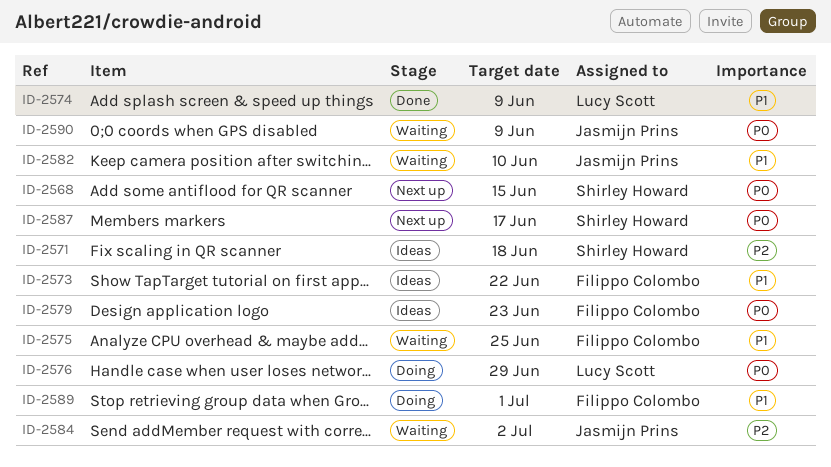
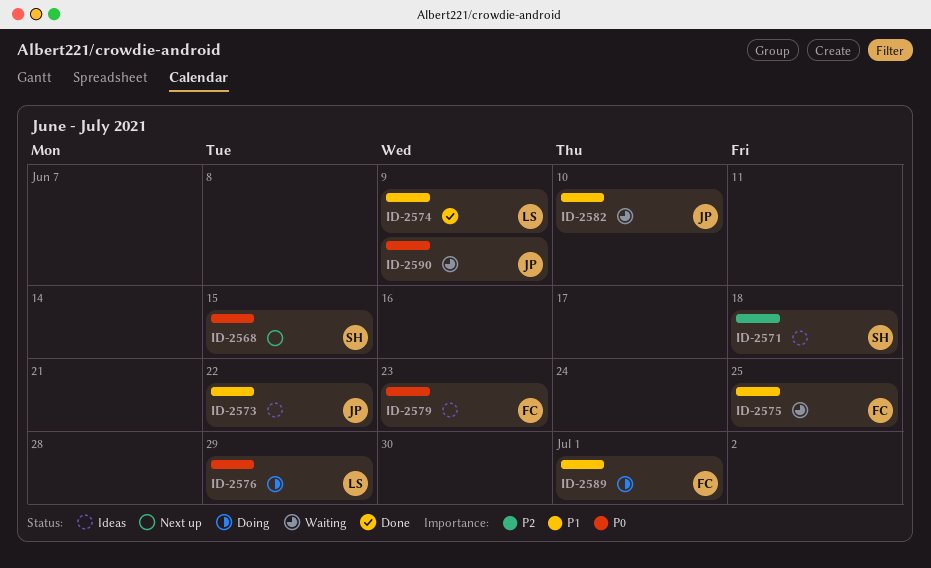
ID-2573, owner: Filippo Colombo -> Jasmijn Prins
ID-2584: present -> none
ID-2587: present -> none

